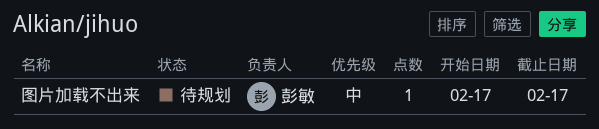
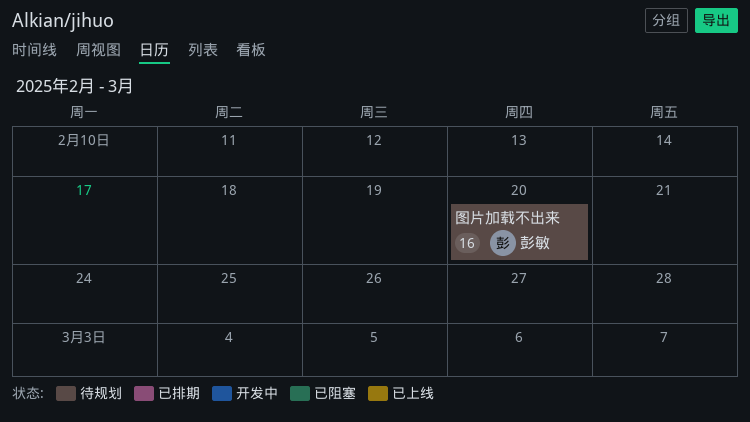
图片加载不出来, estimate: 1 -> 16
图片加载不出来, due: Feb 17 -> Feb 20

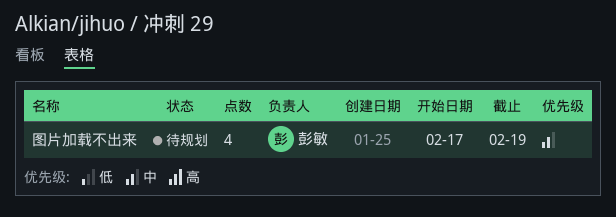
图片加载不出来, estimate: 16 -> 4
图片加载不出来, due: Feb 20 -> Feb 19

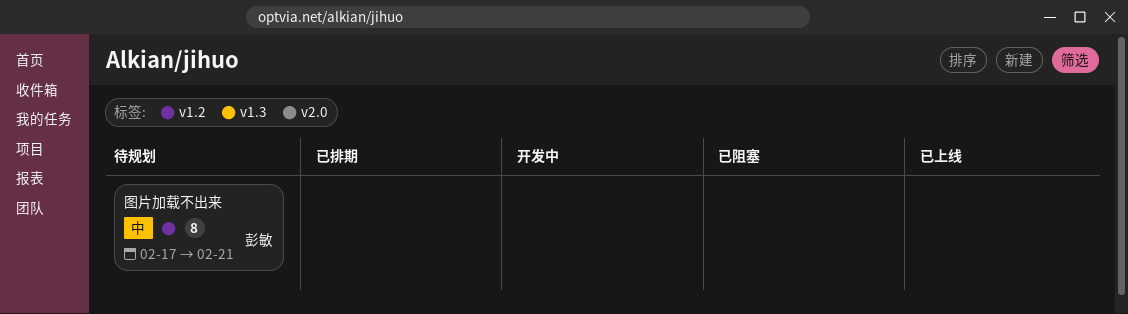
图片加载不出来, estimate: 4 -> 8
图片加载不出来, due: Feb 19 -> Feb 21

